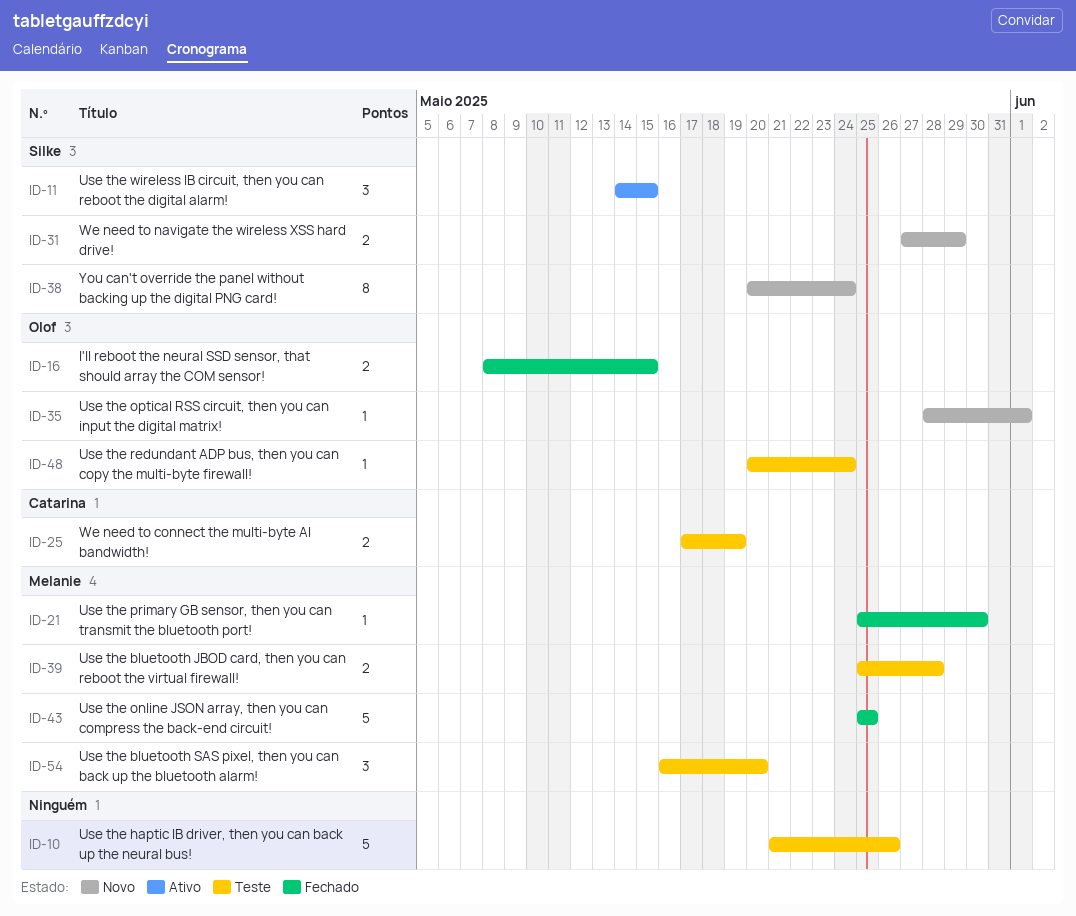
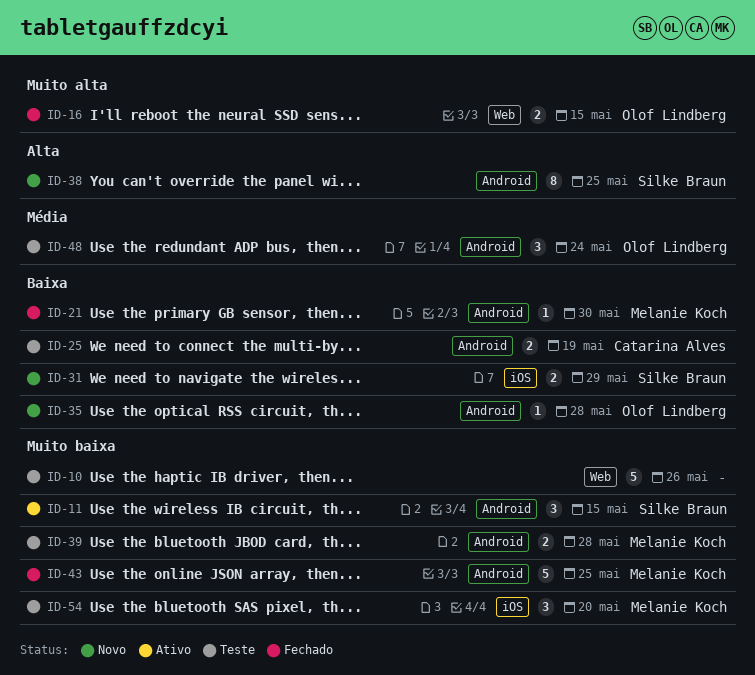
ID-35, due: Jun 1 -> May 28
ID-38, due: May 24 -> May 25
ID-48, estimate: 1 -> 3

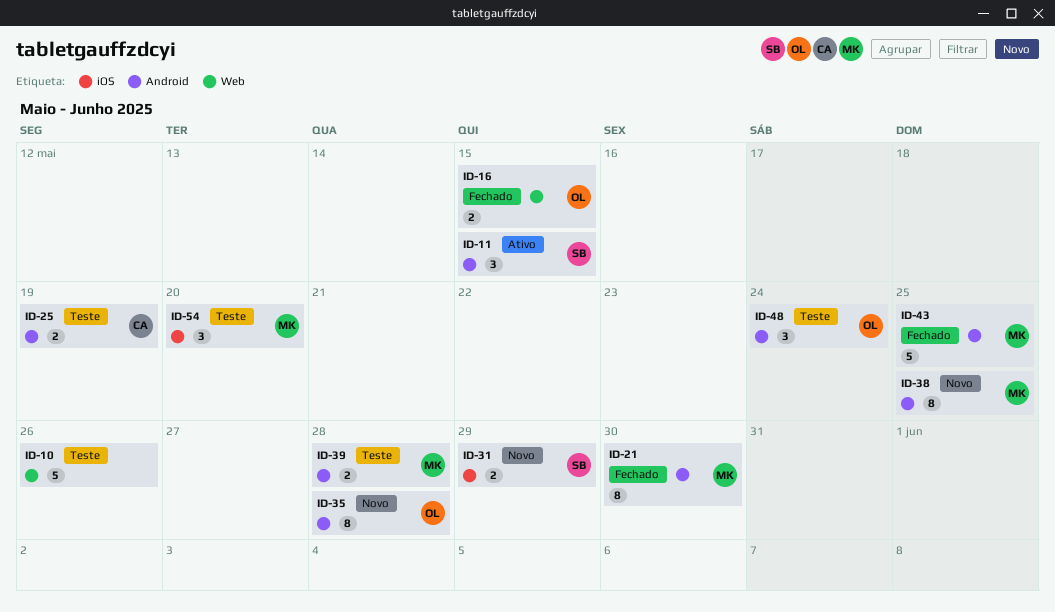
ID-21, estimate: 1 -> 8
ID-35, estimate: 1 -> 8
ID-38, owner: Silke Braun -> Melanie Koch

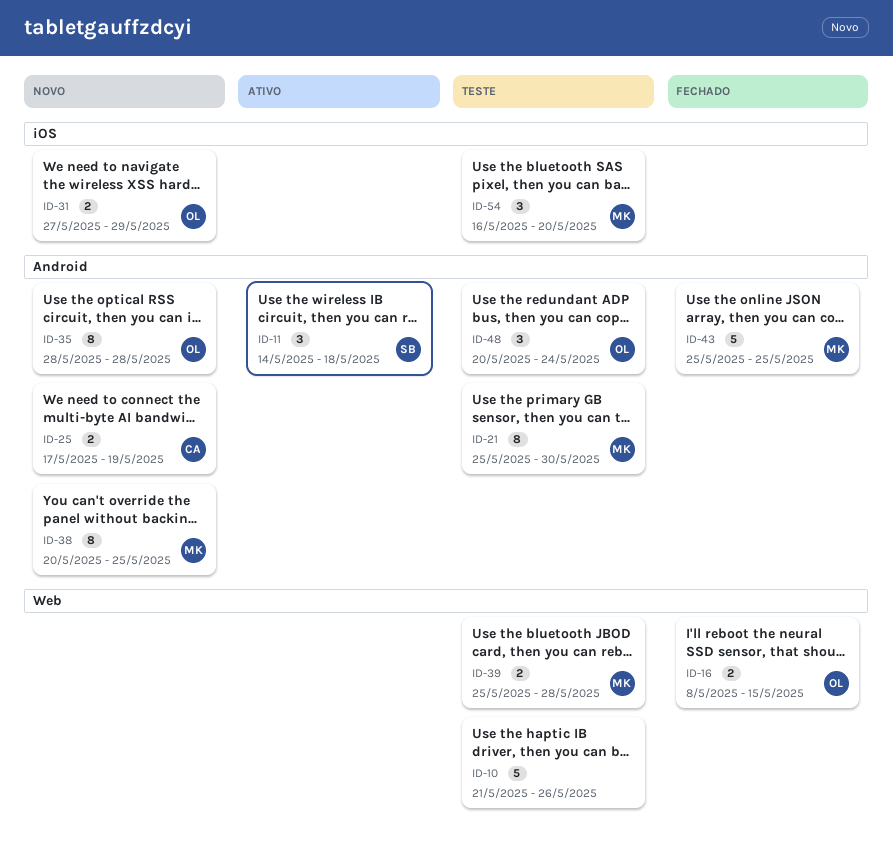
ID-11, due: May 15 -> May 18
ID-21, status: Fechado -> Teste
ID-25, status: Teste -> Novo
ID-31, owner: SB -> OL
ID-39, label: Android -> Web

